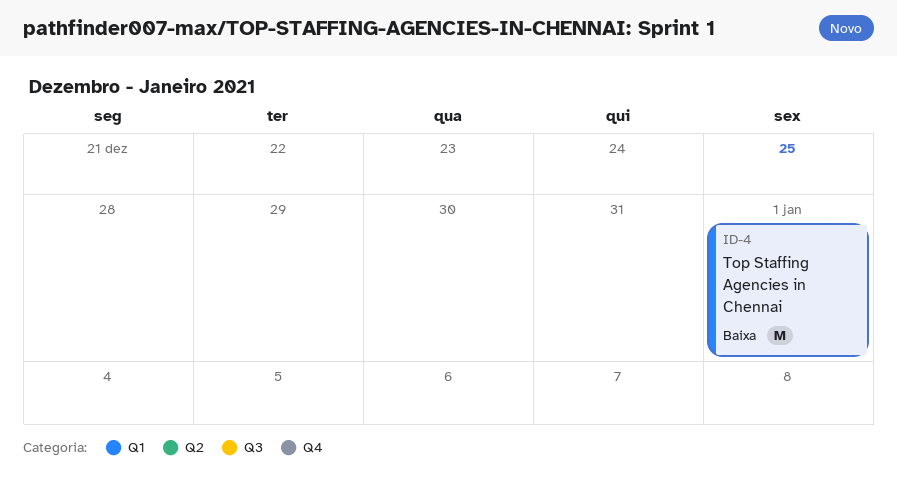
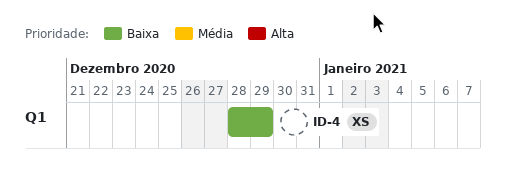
ID-4, estimate: M -> XS
ID-4, due: Jan 1 -> Dec 29

